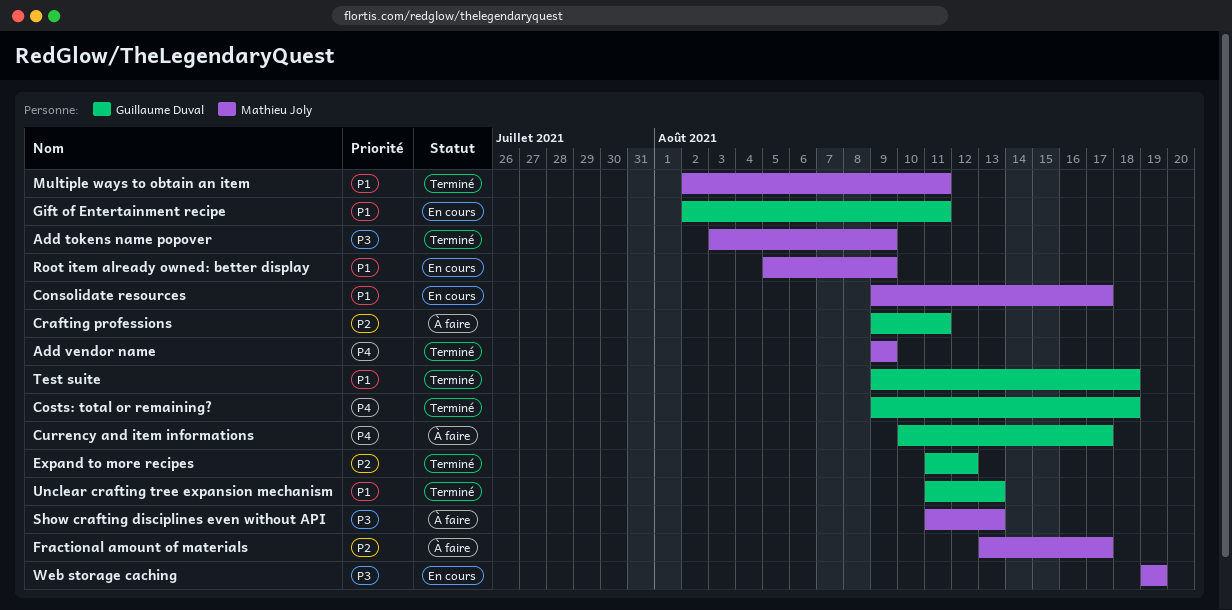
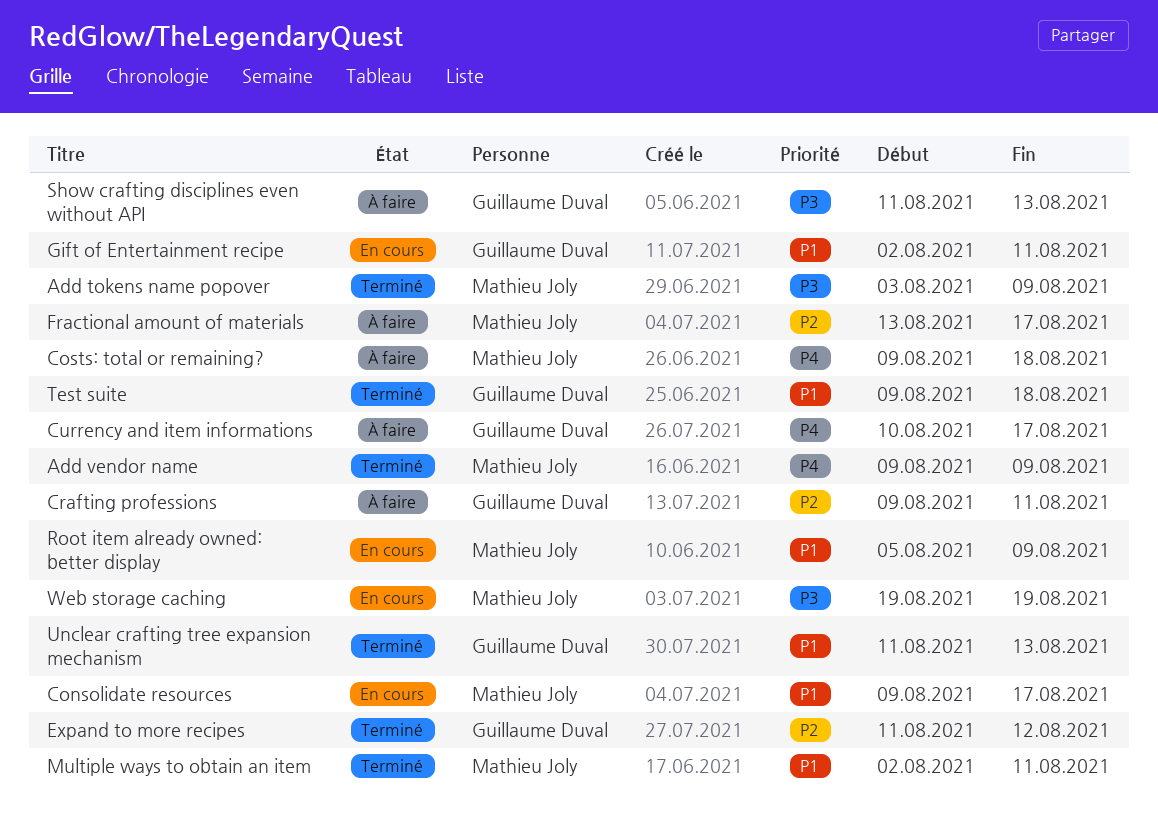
Costs: total or remaining?, status: Terminé -> À faire
Costs: total or remaining?, owner: Guillaume Duval -> Mathieu Joly
Show crafting disciplines even without API, owner: Mathieu Joly -> Guillaume Duval

